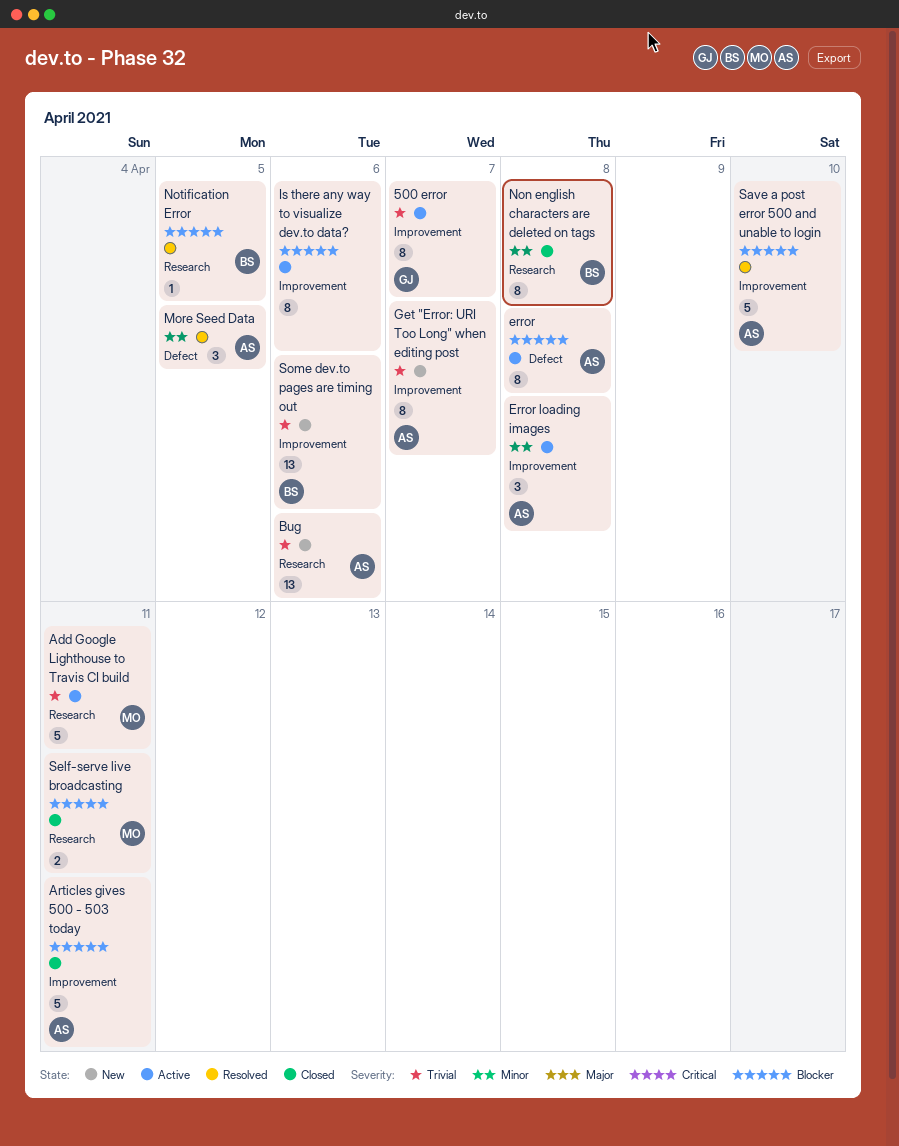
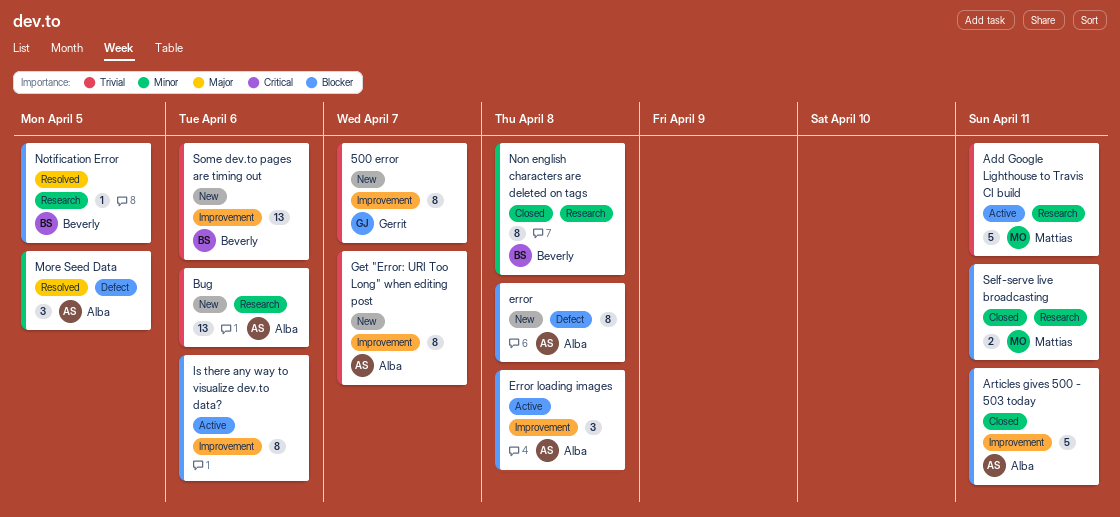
500 error, status: Active -> New
error, status: Active -> New
Error loading images, priority: Minor -> Blocker
Save a post error 500 and unable to login: present -> none

